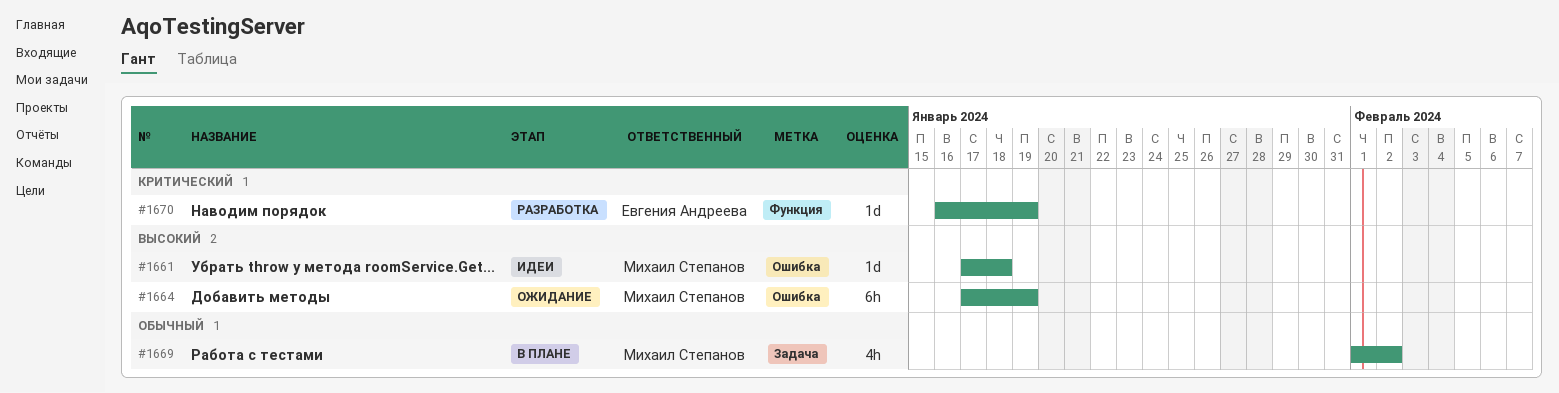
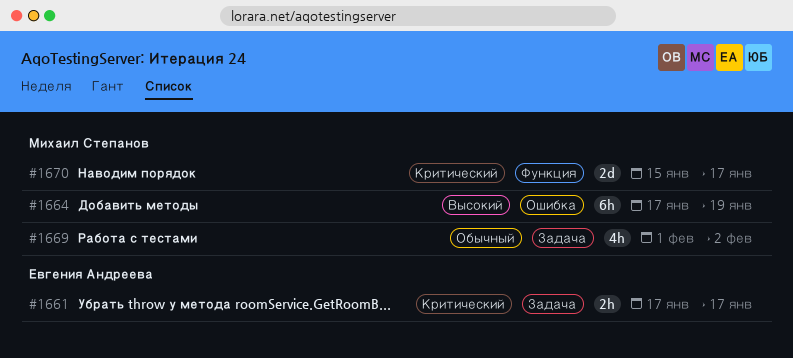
#1661, owner: Михаил Степанов -> Евгения Андреева
#1661, priority: Высокий -> Критический
#1661, label: Ошибка -> Задача
#1661, estimate: 1d -> 2h
#1661, due: Jan 18 -> Jan 17
#1670, owner: Евгения Андреева -> Михаил Степанов
#1670, estimate: 1d -> 2d
#1670, start: Jan 16 -> Jan 15
#1670, due: Jan 19 -> Jan 17

